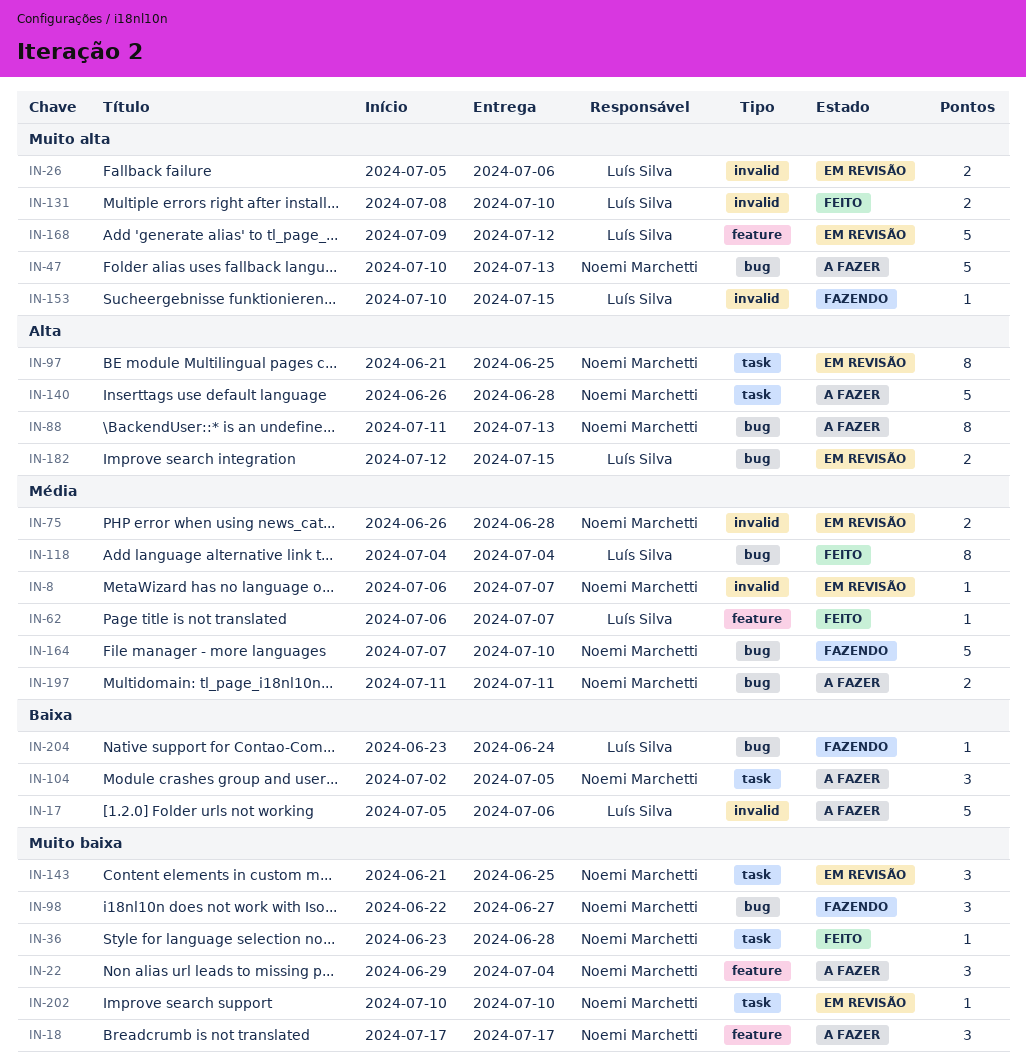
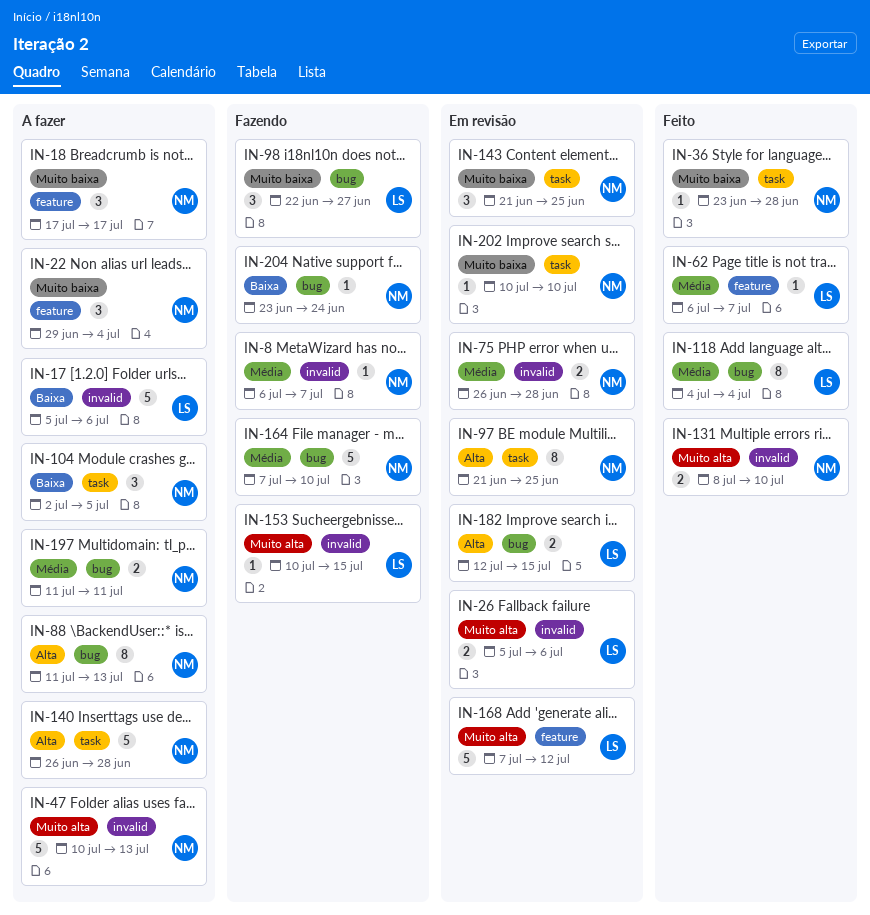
IN-8, status: Em revisão -> Fazendo
IN-47, label: bug -> invalid
IN-98, owner: Noemi Marchetti -> Luís Silva
IN-131, owner: Luís Silva -> Noemi Marchetti
IN-168, start: Jul 9 -> Jul 7
IN-204, owner: Luís Silva -> Noemi Marchetti

